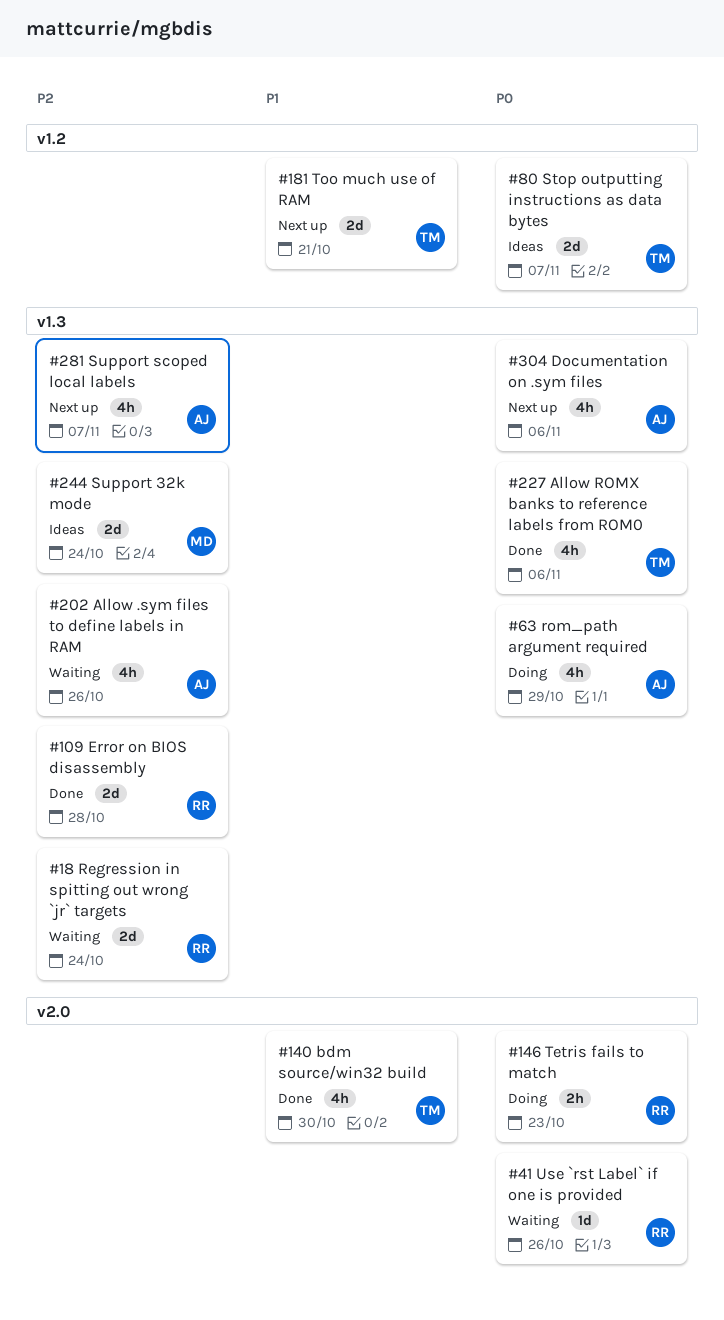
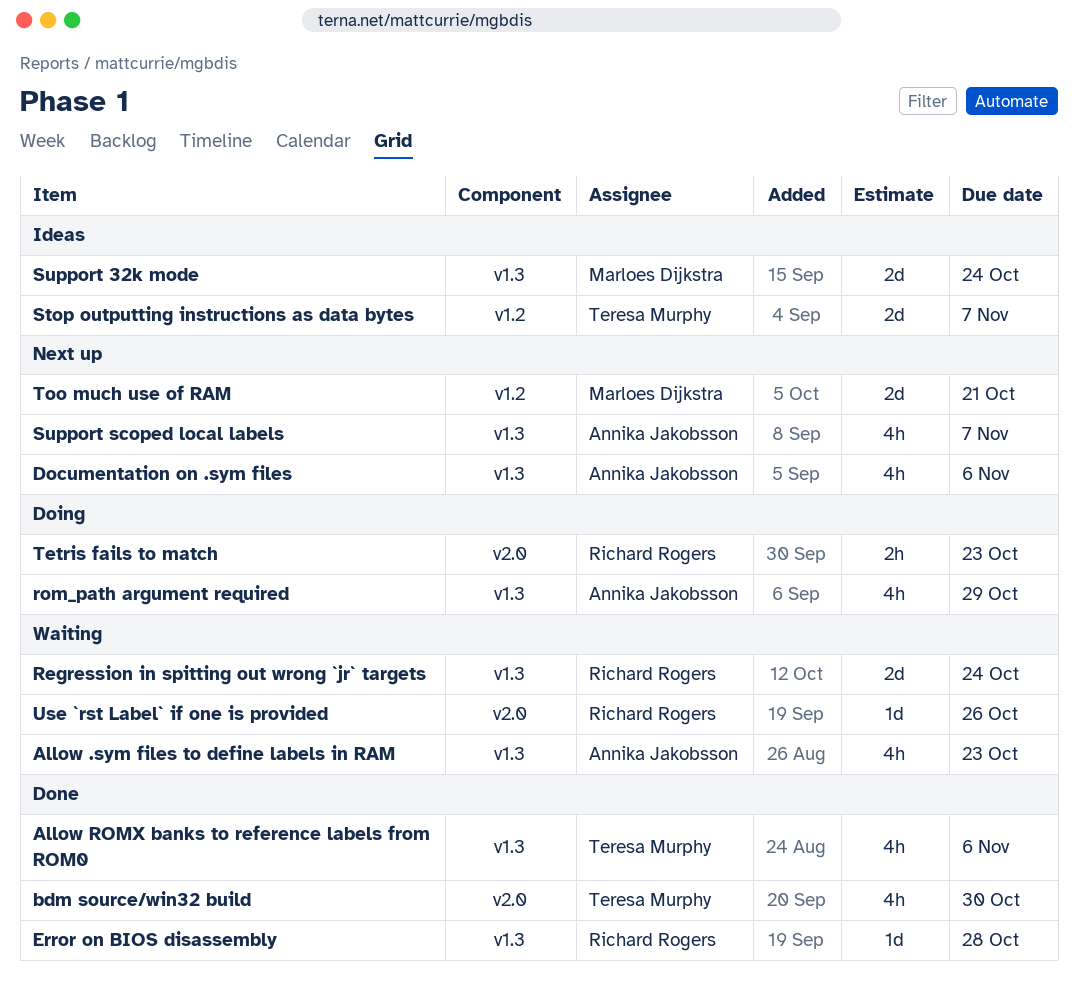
Allow .sym files to define labels in RAM, due: Oct 26 -> Oct 23
Error on BIOS disassembly, estimate: 2d -> 1d
Too much use of RAM, owner: Teresa Murphy -> Marloes Dijkstra

